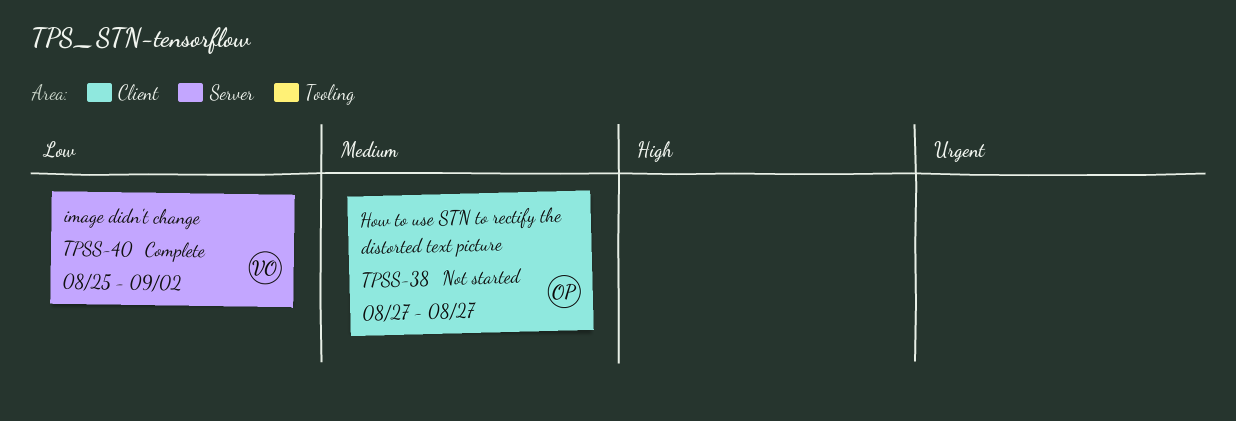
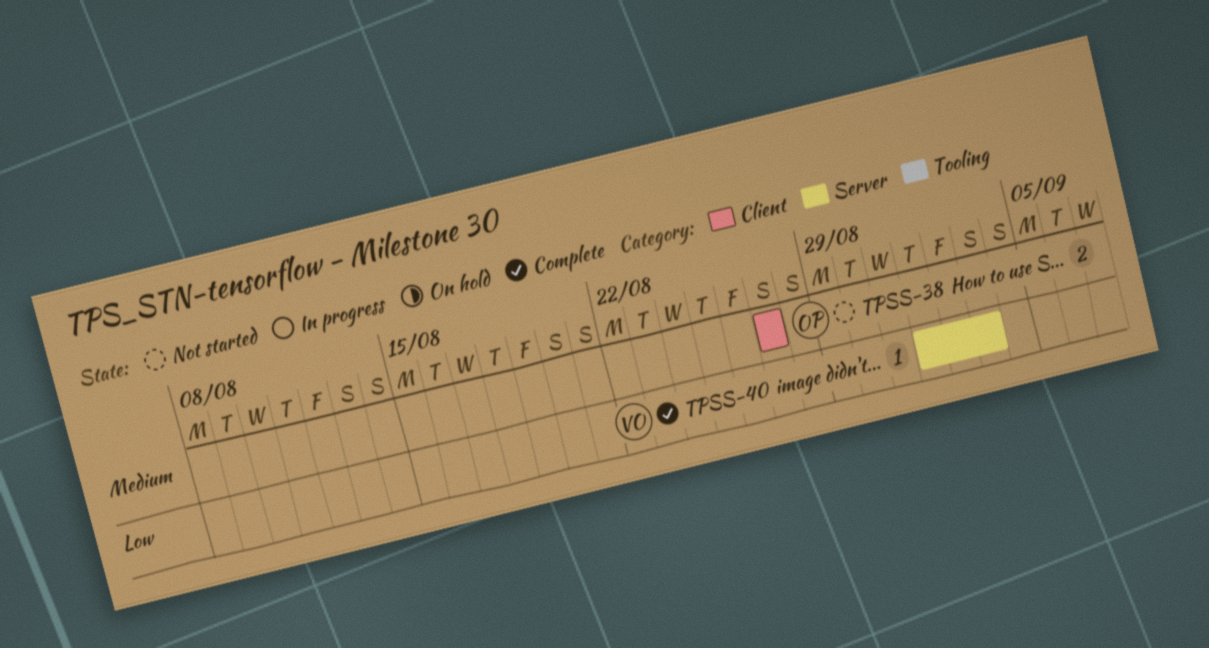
TPSS-40, start: Aug 25 -> Sep 1
TPSS-40, due: Sep 2 -> Sep 3

